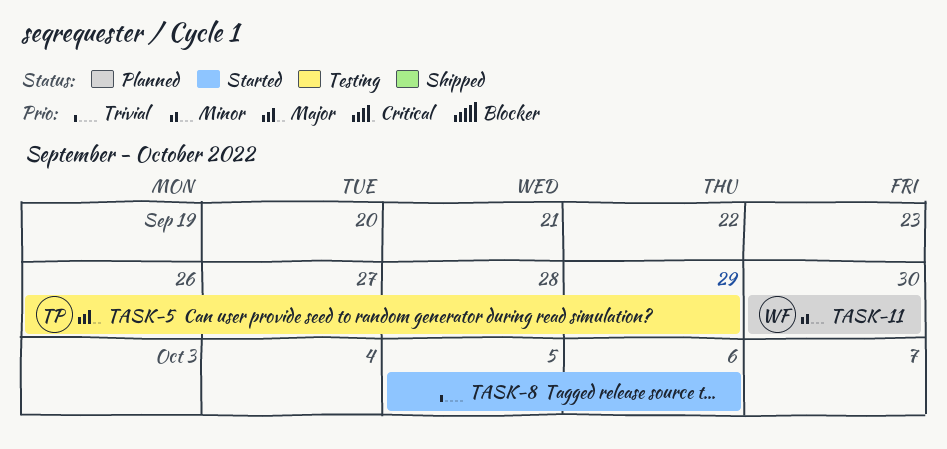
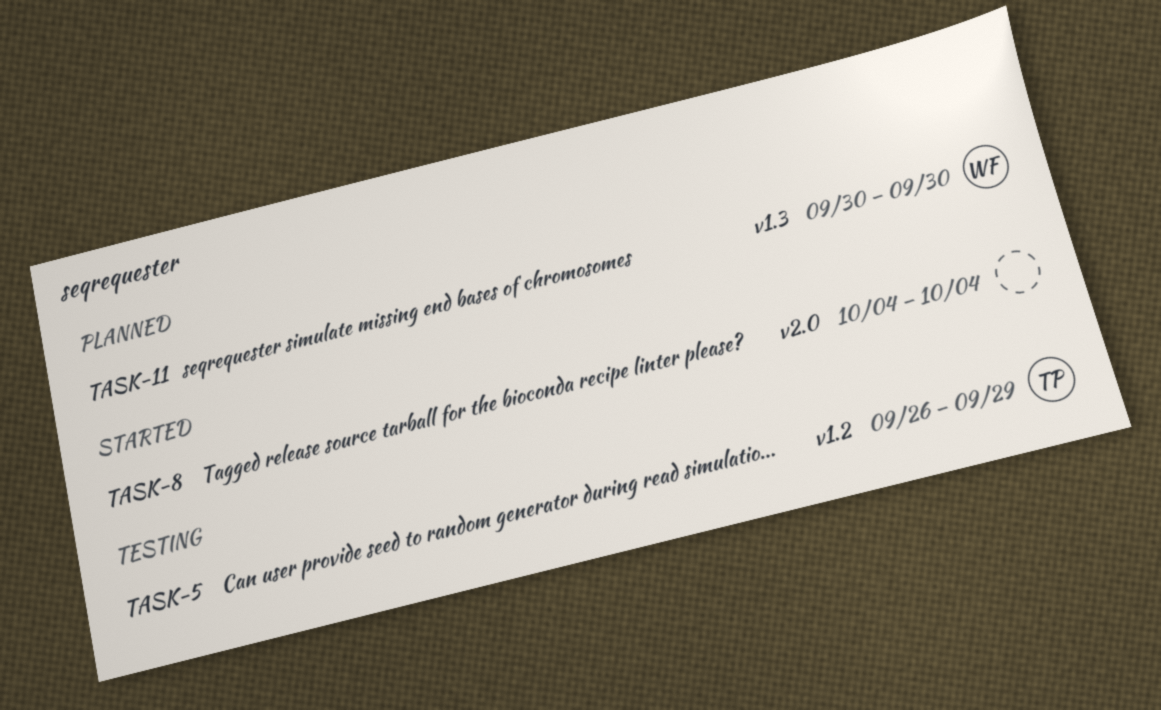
TASK-8, start: Oct 5 -> Oct 4
TASK-8, due: Oct 6 -> Oct 4

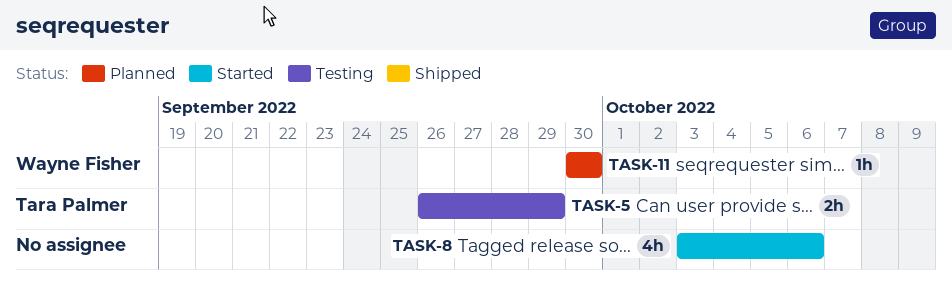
TASK-8, start: Oct 4 -> Oct 3
TASK-8, due: Oct 4 -> Oct 6

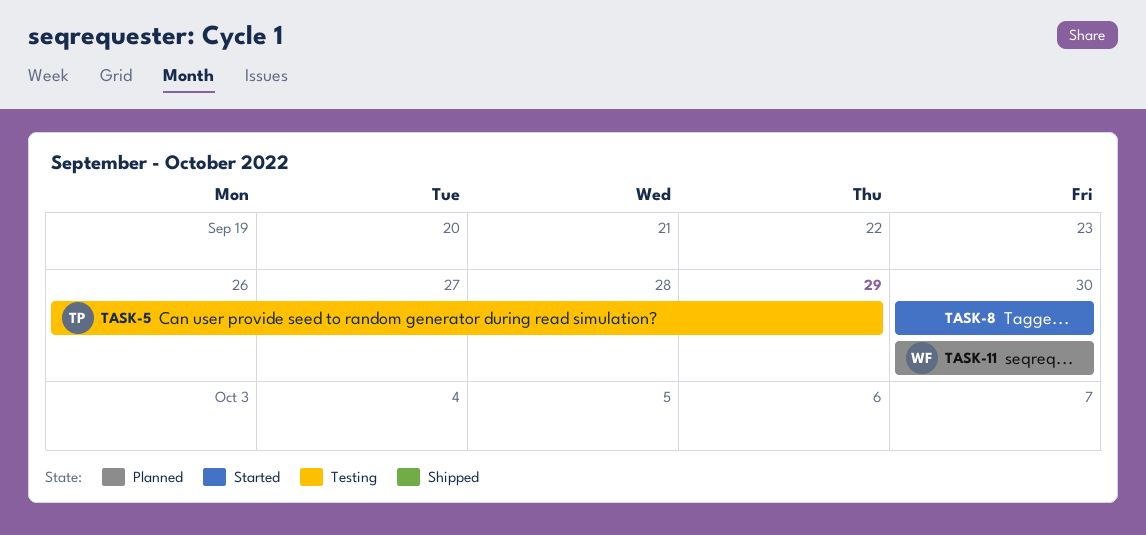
TASK-8, start: Oct 3 -> Sep 30
TASK-8, due: Oct 6 -> Sep 30

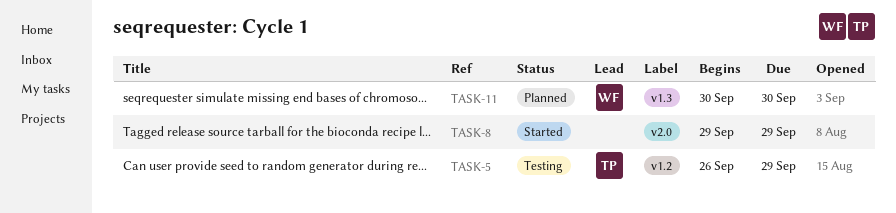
TASK-8, start: Sep 30 -> Sep 29
TASK-8, due: Sep 30 -> Sep 29

